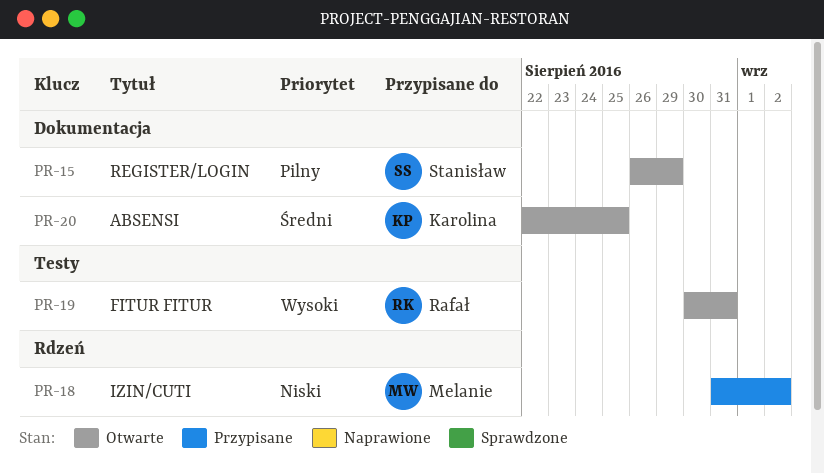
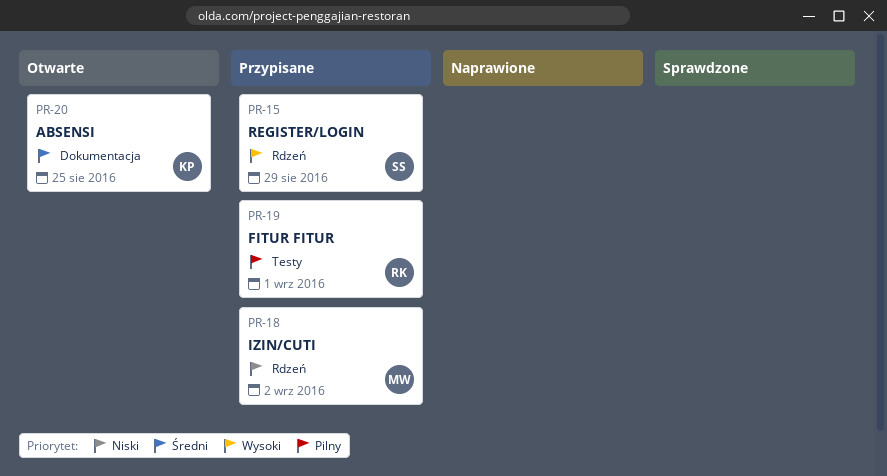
PR-15, status: Otwarte -> Przypisane
PR-15, priority: Pilny -> Wysoki
PR-15, label: Dokumentacja -> Rdzeń
PR-19, status: Otwarte -> Przypisane
PR-19, priority: Wysoki -> Pilny
PR-19, due: Aug 31 -> Sep 1

